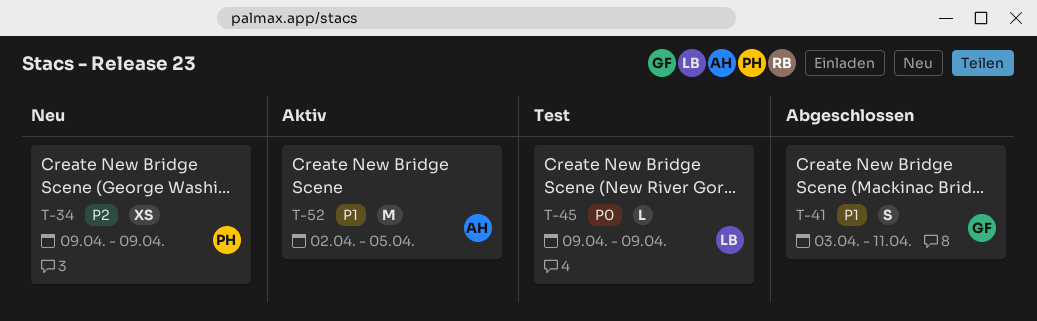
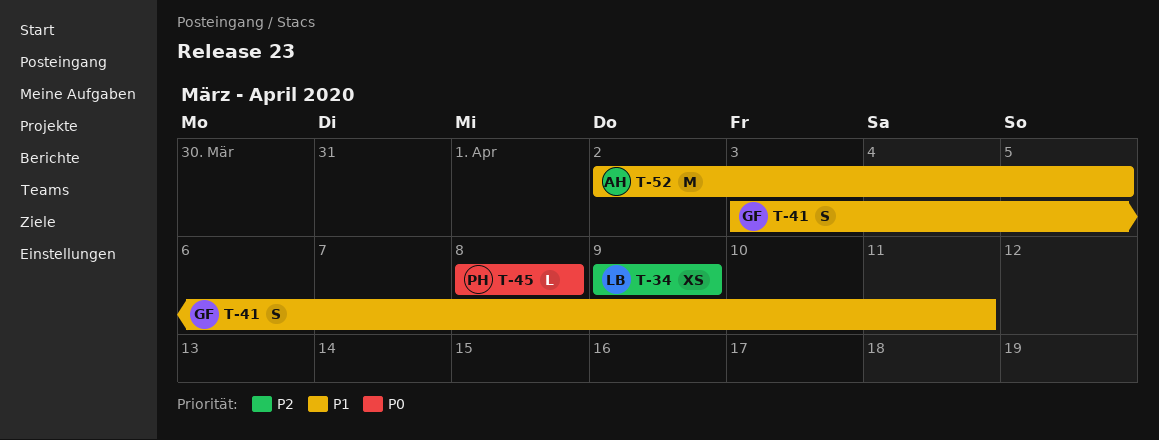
T-34, owner: PH -> LB
T-45, owner: LB -> PH
T-45, start: Apr 9 -> Apr 8
T-45, due: Apr 9 -> Apr 8

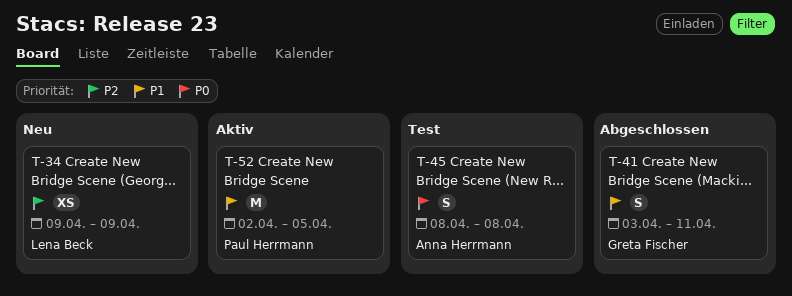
T-45, owner: Paul Herrmann -> Anna Herrmann
T-45, estimate: L -> S
T-52, owner: Anna Herrmann -> Paul Herrmann

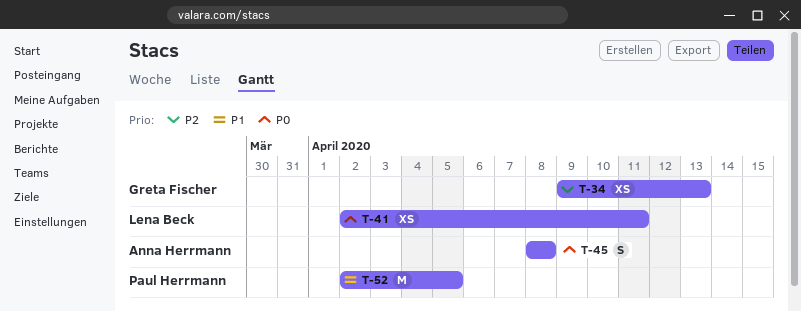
T-34, owner: Lena Beck -> Greta Fischer
T-34, due: Apr 9 -> Apr 13
T-41, owner: Greta Fischer -> Lena Beck
T-41, priority: P1 -> P0
T-41, estimate: S -> XS
T-41, start: Apr 3 -> Apr 2

